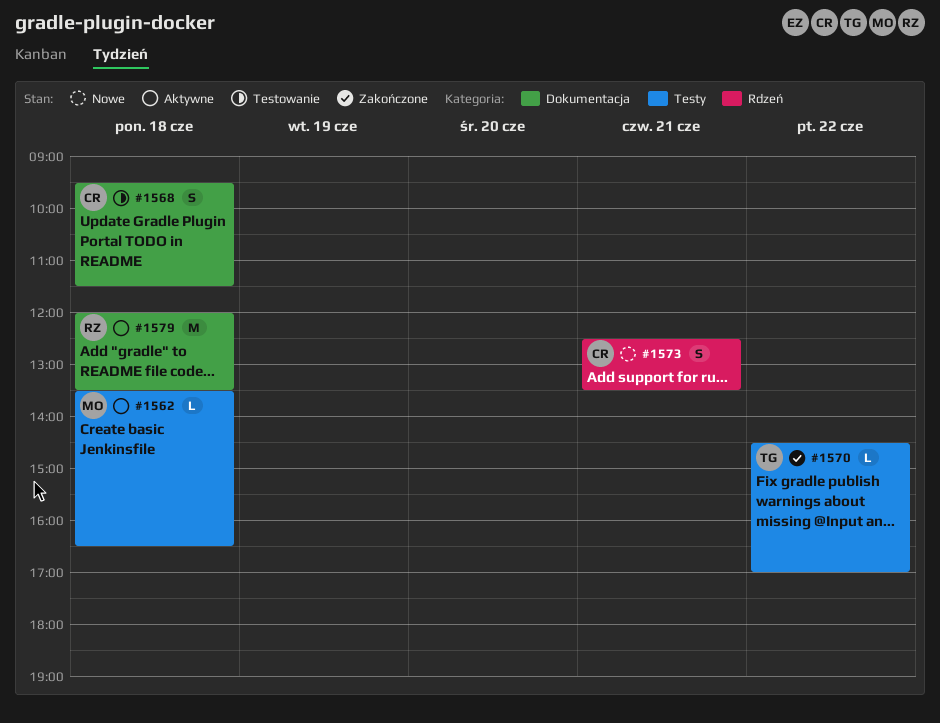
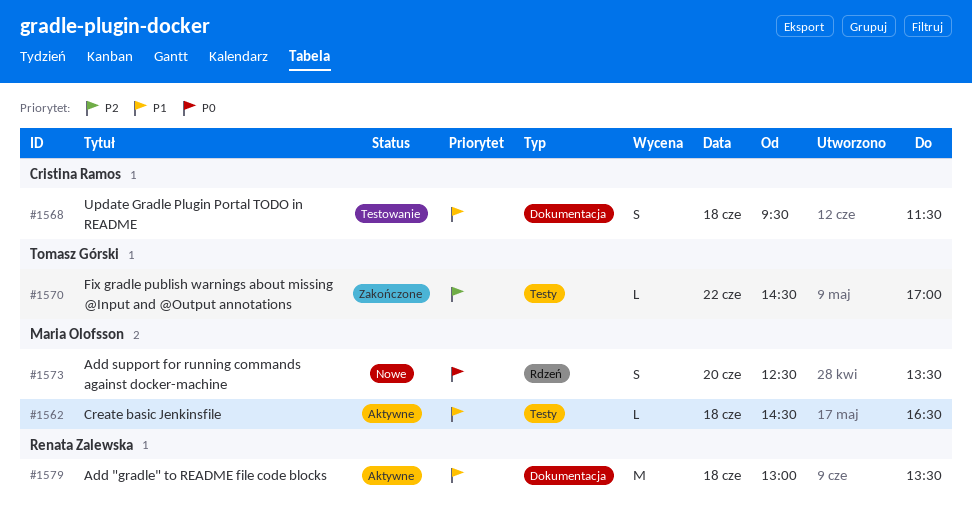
#1562, begins: 13:30 -> 14:30
#1573, owner: Cristina Ramos -> Maria Olofsson
#1573, day: Jun 21 -> Jun 20
#1579, begins: 12:00 -> 13:00

